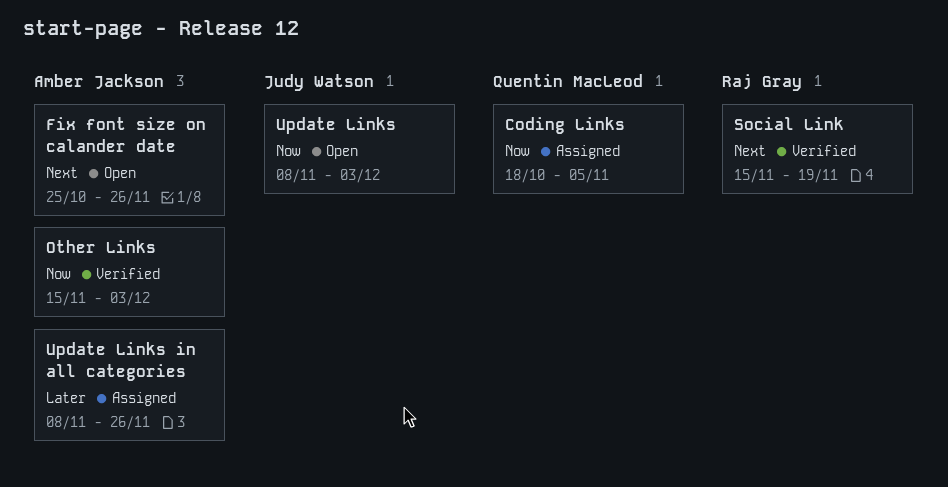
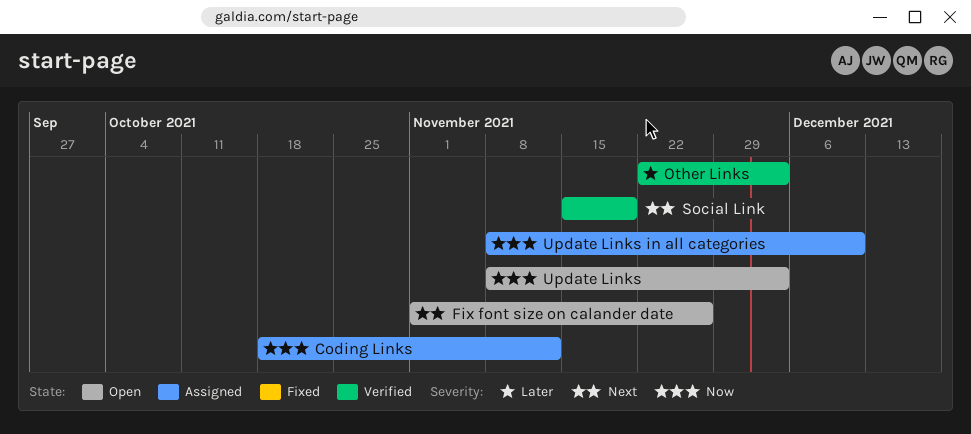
Coding Links, due: Nov 5 -> Nov 12
Fix font size on calander date, start: Oct 25 -> Nov 1
Other Links, priority: Now -> Later
Other Links, start: Nov 15 -> Nov 22
Update Links in all categories, priority: Later -> Now
Update Links in all categories, due: Nov 26 -> Dec 10

